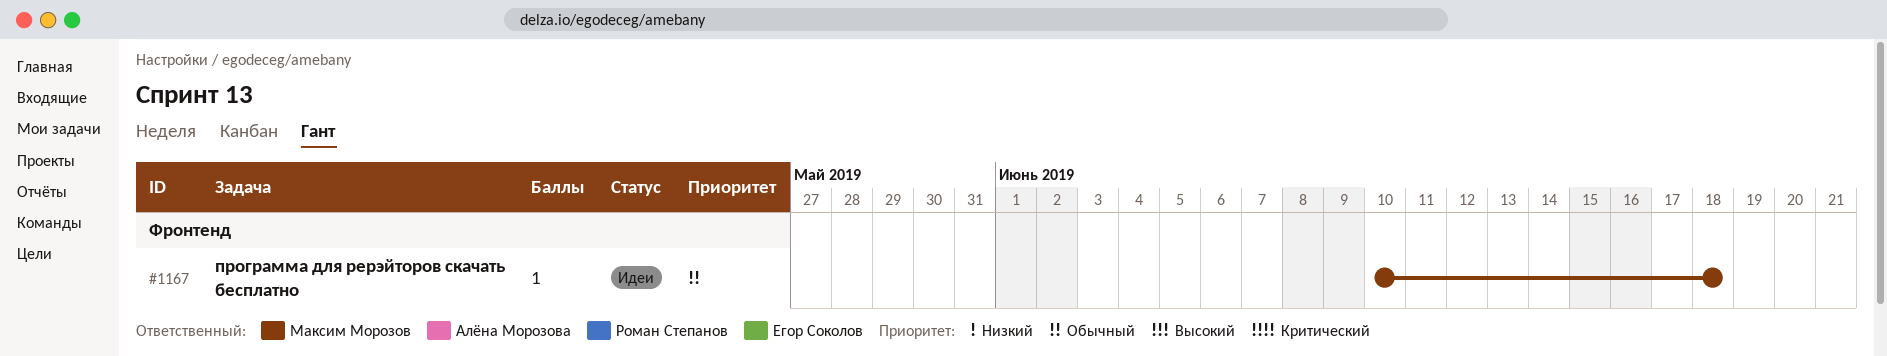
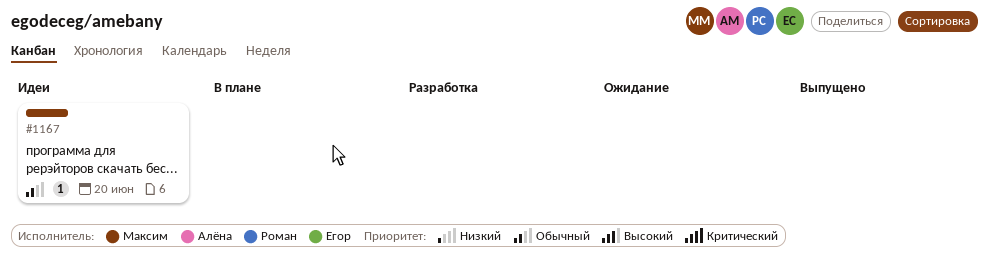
#1167, due: Jun 18 -> Jun 20

